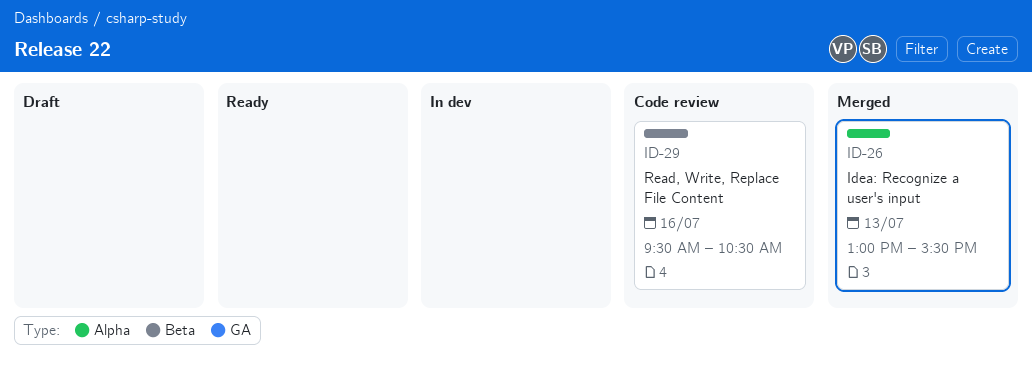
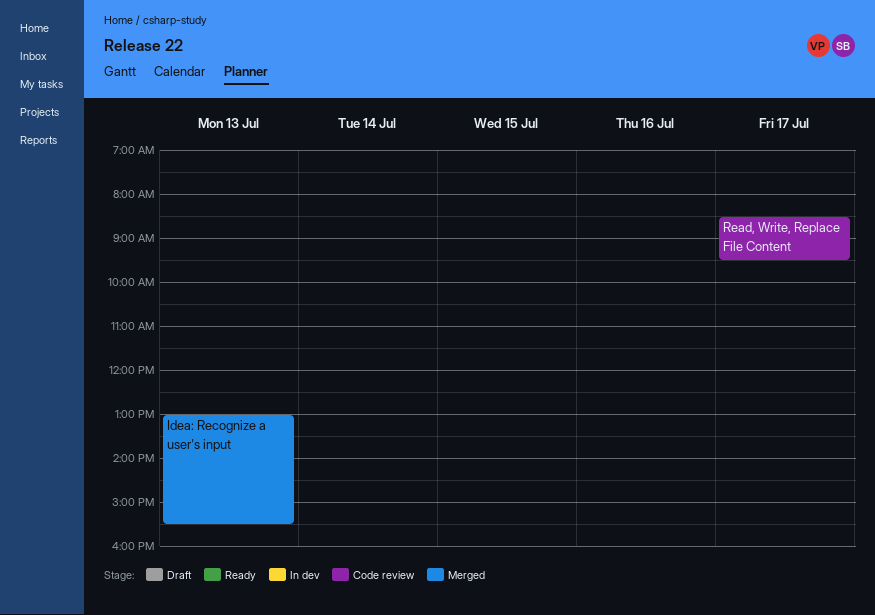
Read, Write, Replace File Content, day: Jul 16 -> Jul 17
Read, Write, Replace File Content, begins: 09:30 -> 08:30
Read, Write, Replace File Content, ends: 10:30 -> 09:30

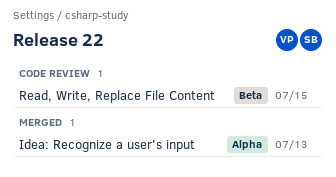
Read, Write, Replace File Content, day: Jul 17 -> Jul 15

